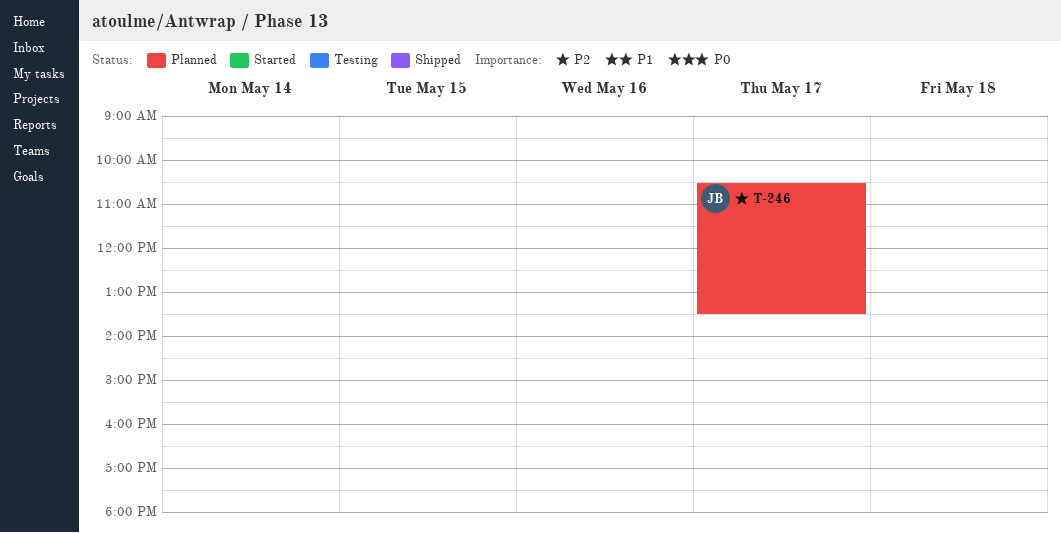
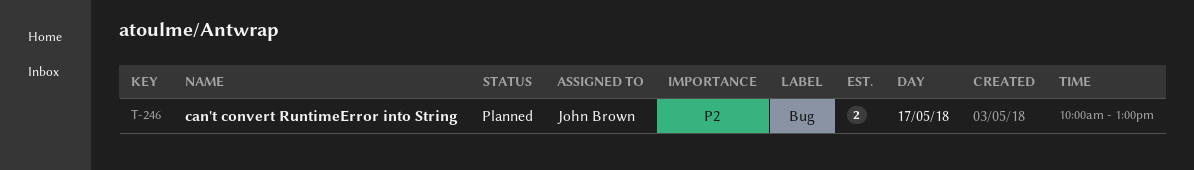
T-246, begins: 10:30 -> 10:00
T-246, ends: 13:30 -> 13:00

